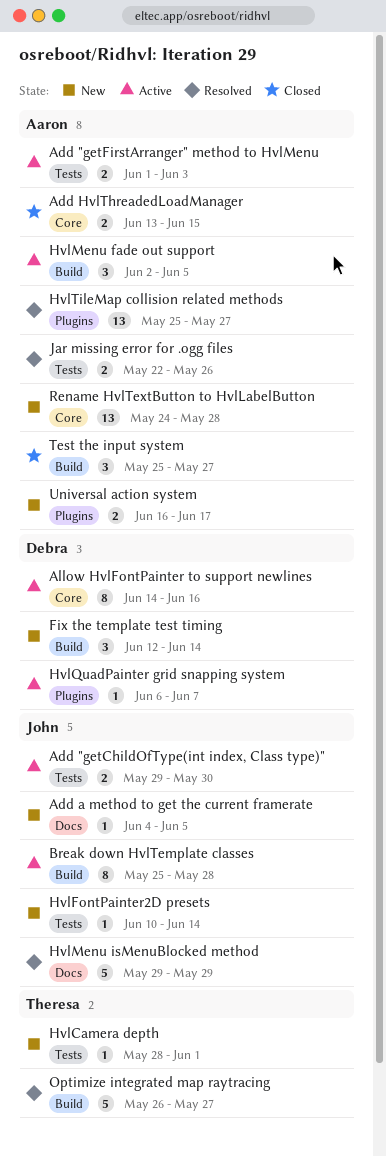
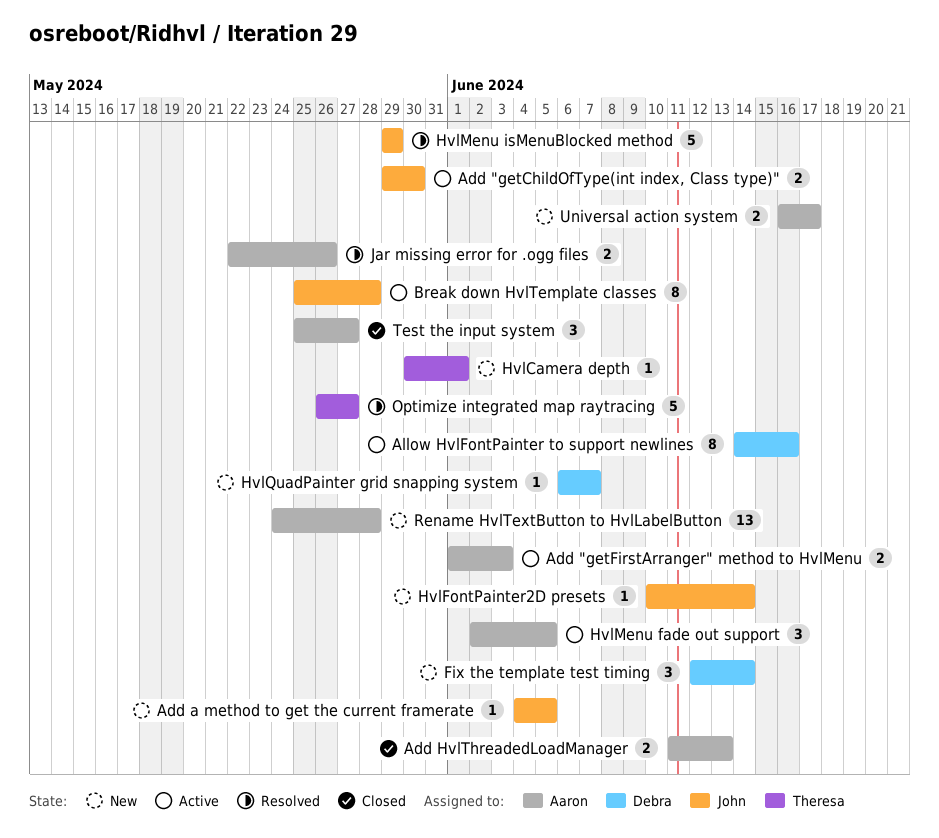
Add HvlThreadedLoadManager, start: Jun 13 -> Jun 11
Add HvlThreadedLoadManager, due: Jun 15 -> Jun 13
HvlCamera depth, start: May 28 -> May 30
HvlQuadPainter grid snapping system, status: Active -> New
HvlTileMap collision related methods: present -> none

